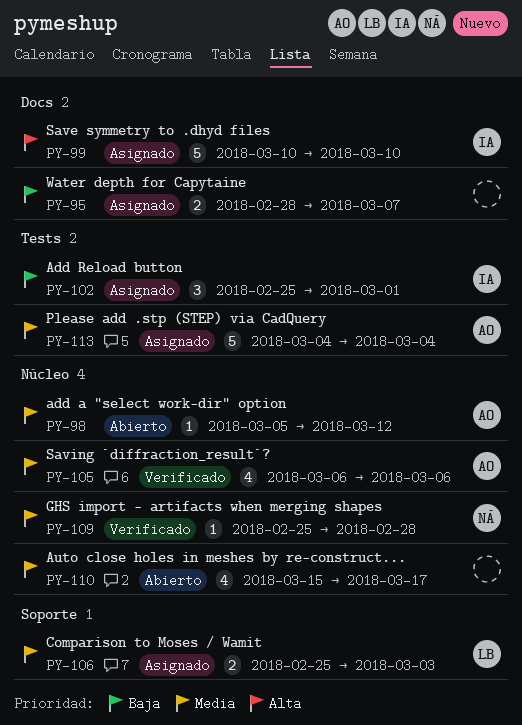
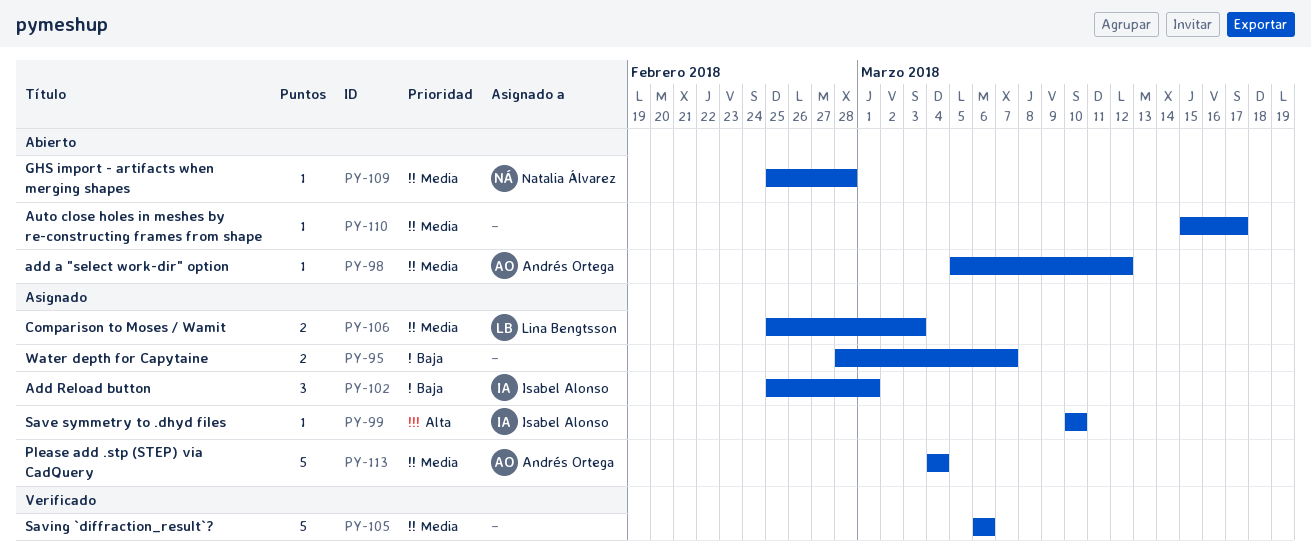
PY-99, estimate: 5 -> 1
PY-105, owner: Andrés Ortega -> none
PY-105, estimate: 4 -> 5
PY-109, status: Verificado -> Abierto
PY-110, estimate: 4 -> 1

